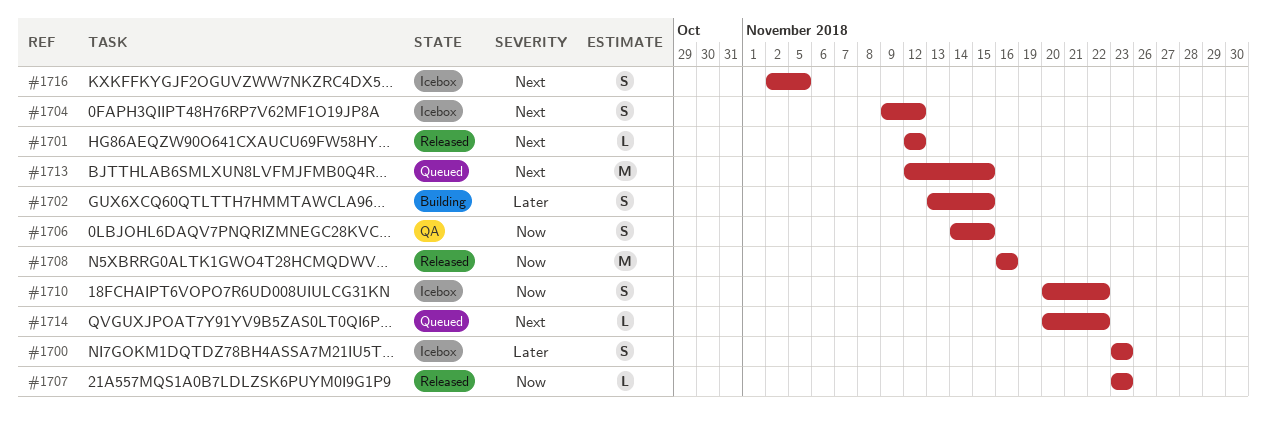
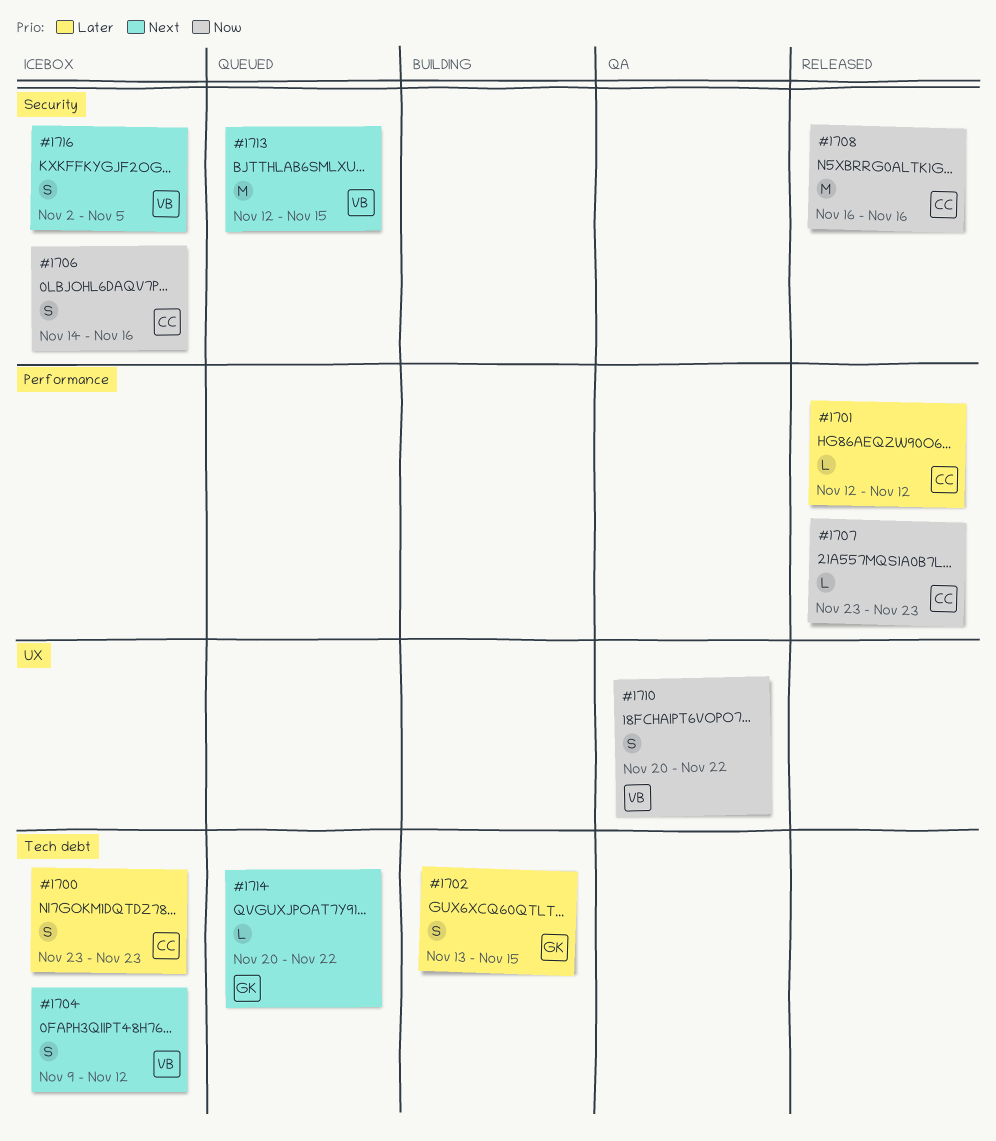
#1701, priority: Next -> Later
#1706, status: QA -> Icebox
#1706, due: Nov 15 -> Nov 16
#1710, status: Icebox -> QA

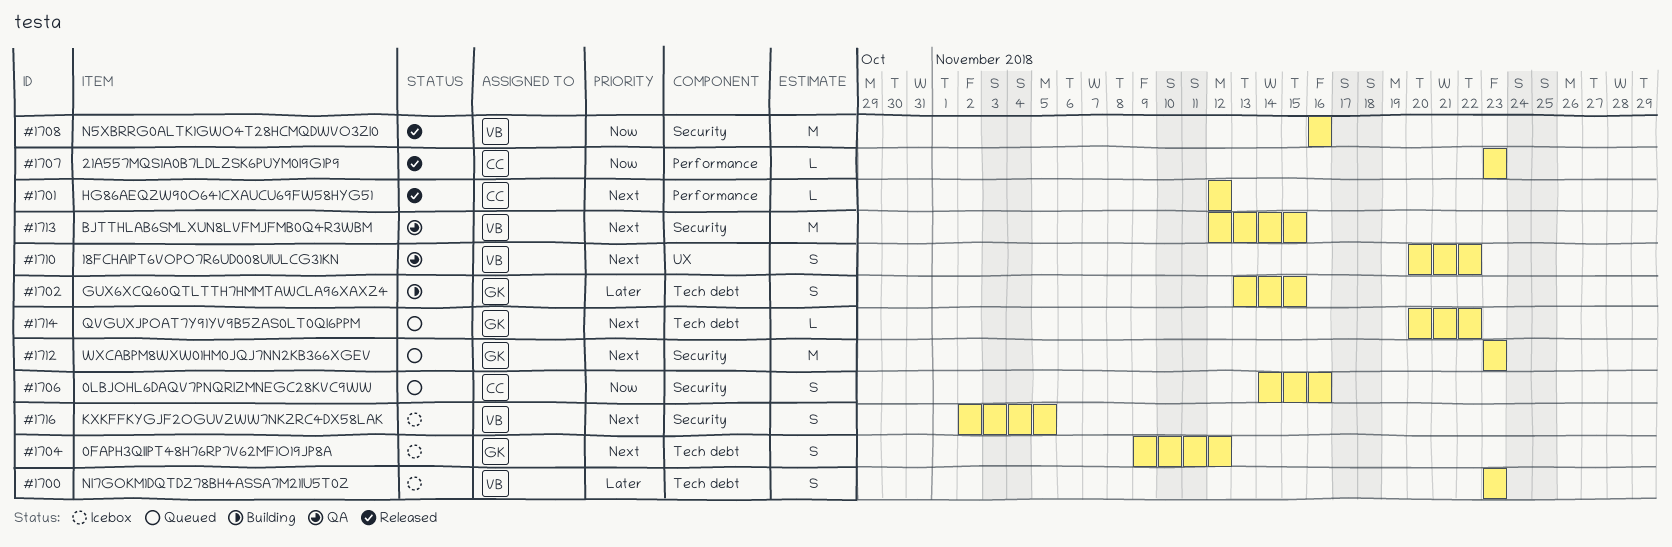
#1700, owner: CC -> VB
#1701, priority: Later -> Next
#1704, owner: VB -> GK
#1706, status: Icebox -> Queued
#1708, owner: CC -> VB
#1710, priority: Now -> Next
#1712: none -> present
#1713, status: Queued -> QA

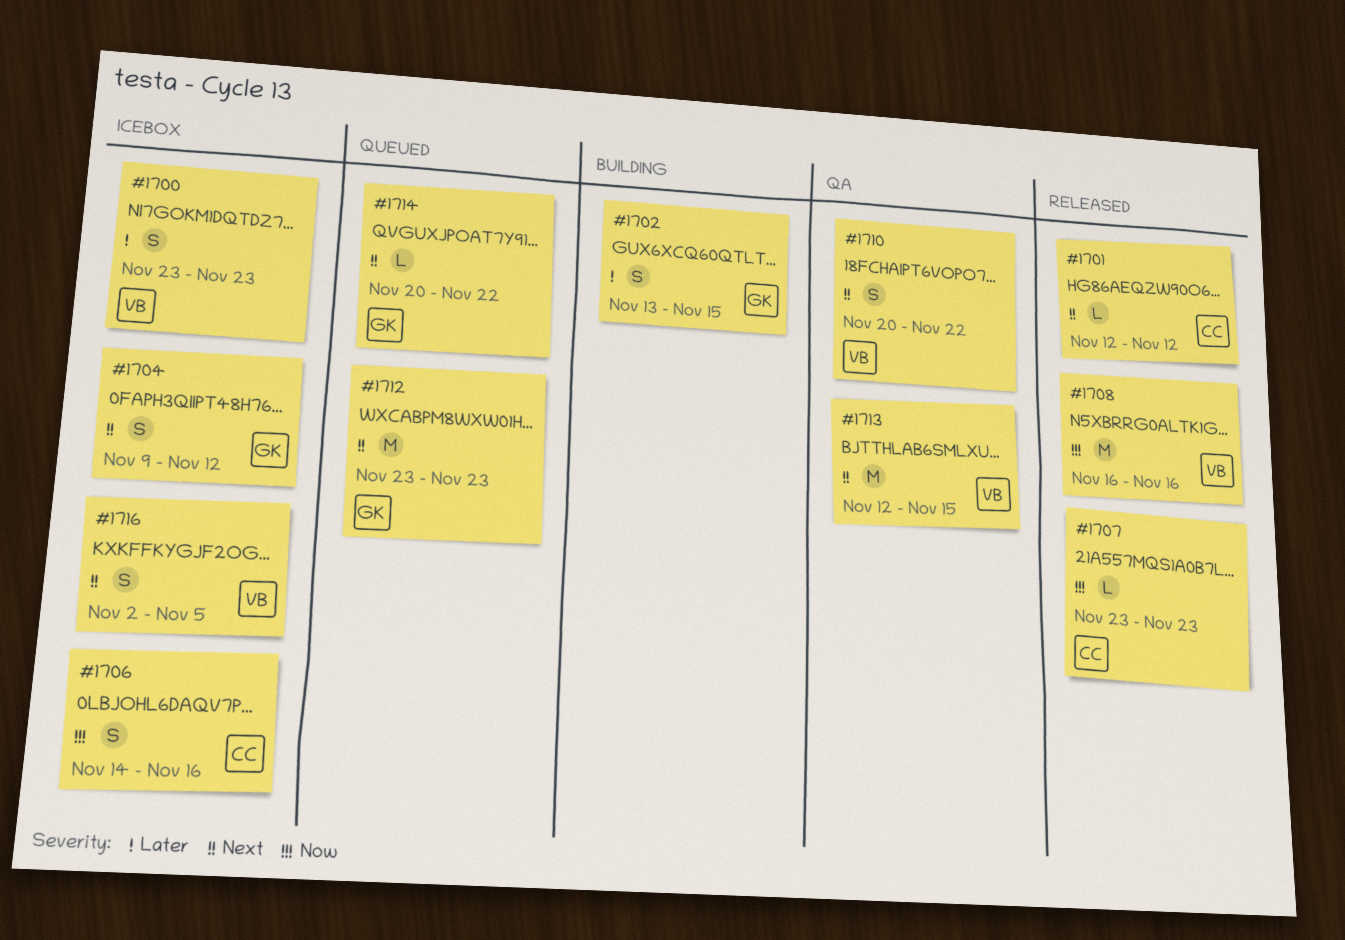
#1706, status: Queued -> Icebox

